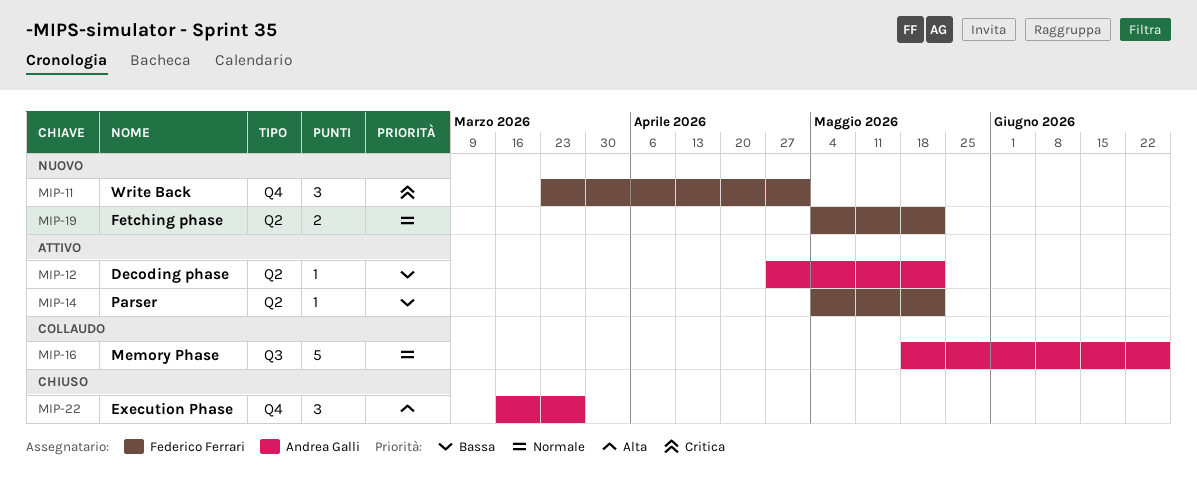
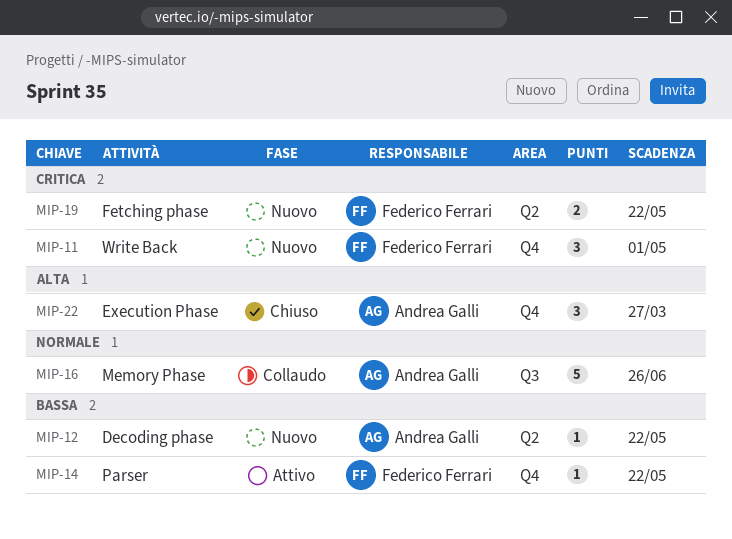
MIP-12, status: Attivo -> Nuovo
MIP-14, label: Q2 -> Q4
MIP-19, priority: Normale -> Critica

